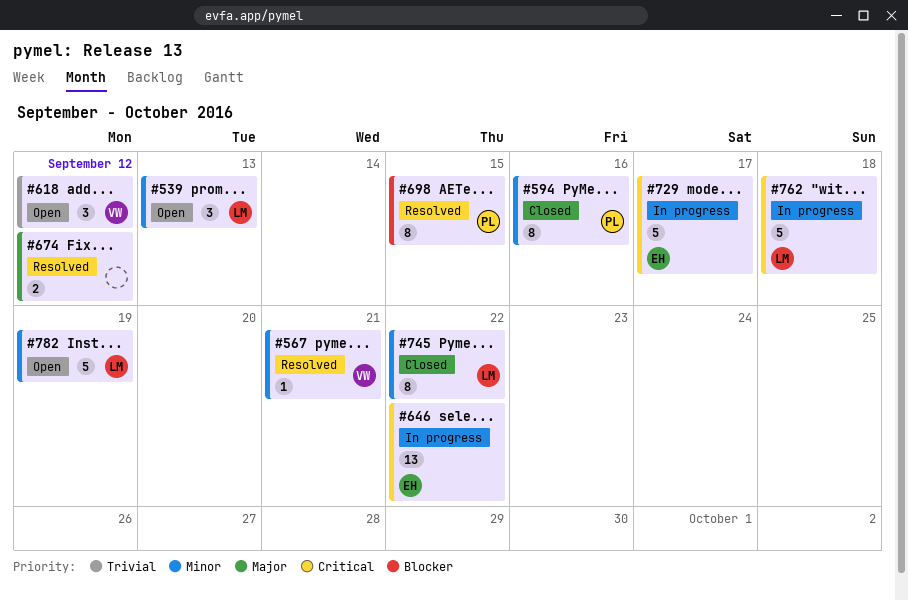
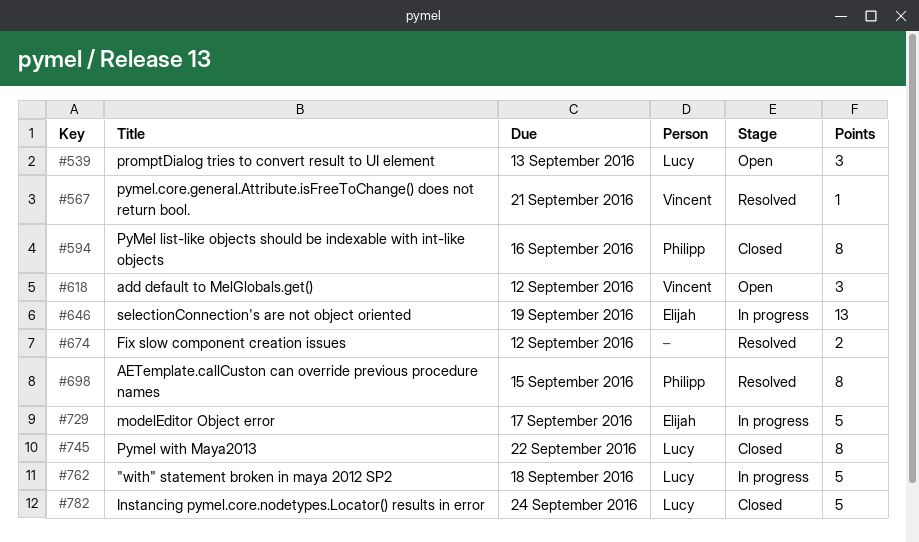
#646, due: Sep 22 -> Sep 19
#782, status: Open -> Closed
#782, due: Sep 19 -> Sep 24

